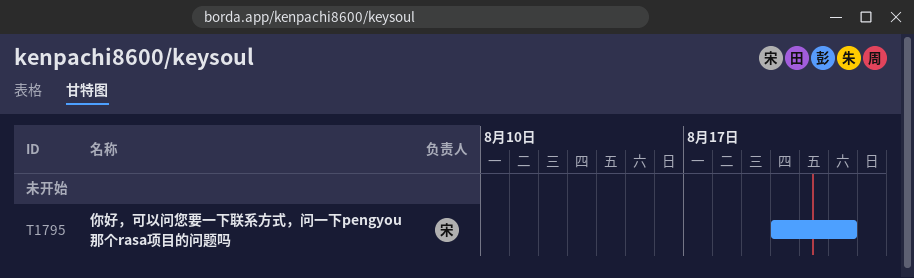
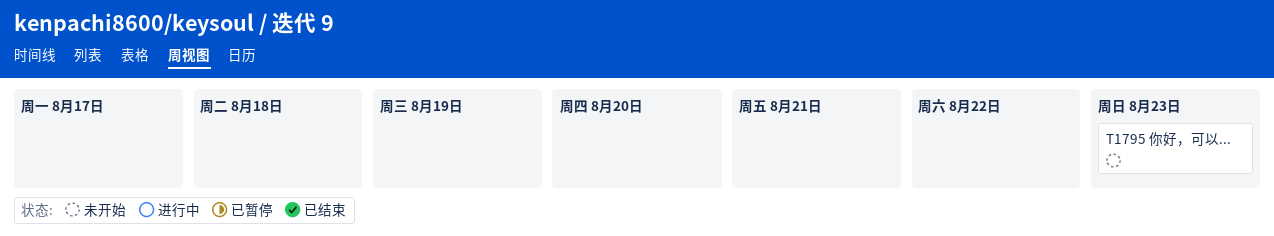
T1795, due: Aug 22 -> Aug 23

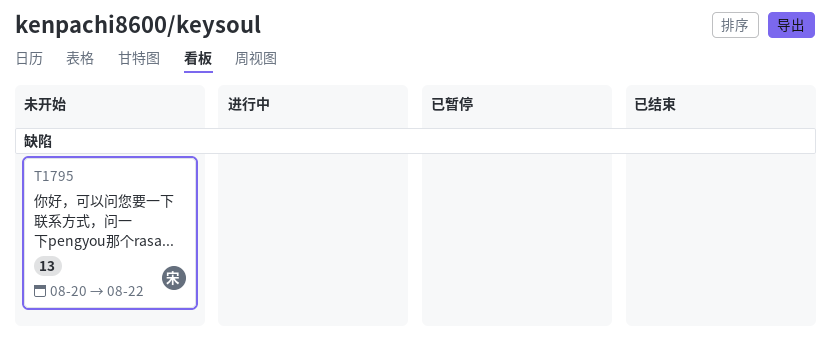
T1795, due: Aug 23 -> Aug 22

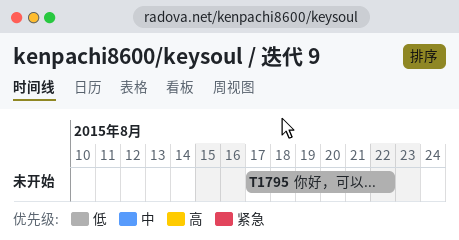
T1795, start: Aug 20 -> Aug 17

